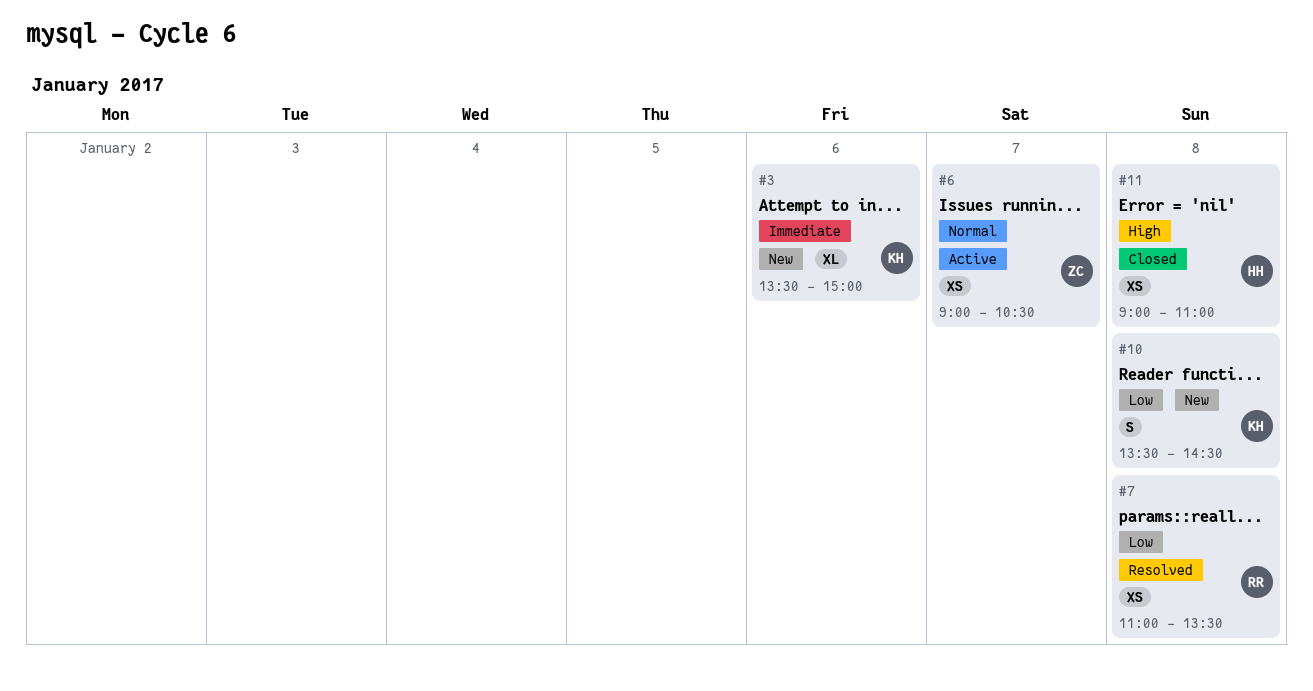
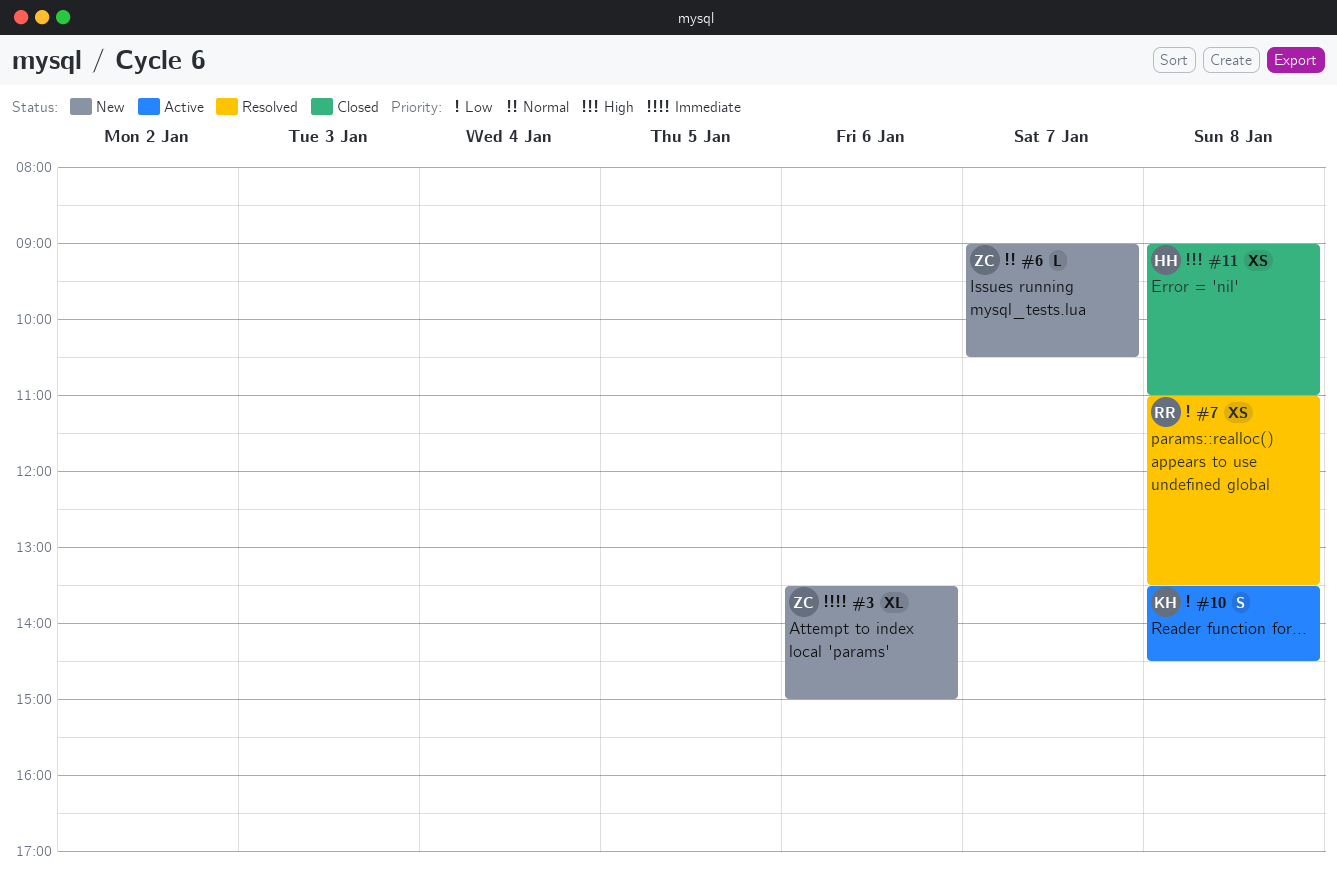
#3, owner: KH -> ZC
#6, status: Active -> New
#6, estimate: XS -> L
#10, status: New -> Active

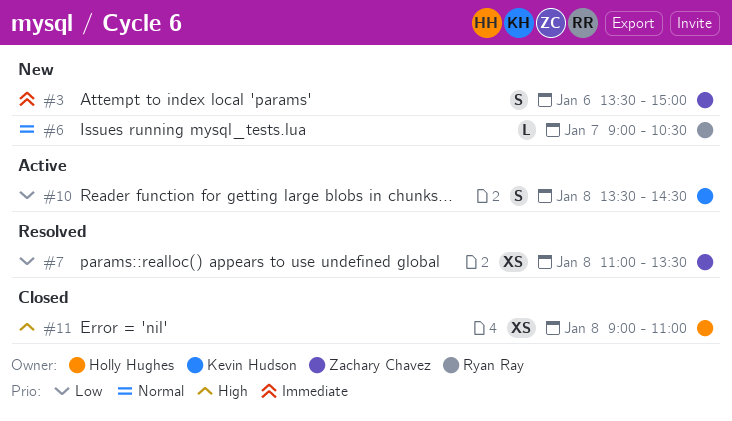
#3, estimate: XL -> S
#6, owner: Zachary Chavez -> Ryan Ray
#7, owner: Ryan Ray -> Zachary Chavez

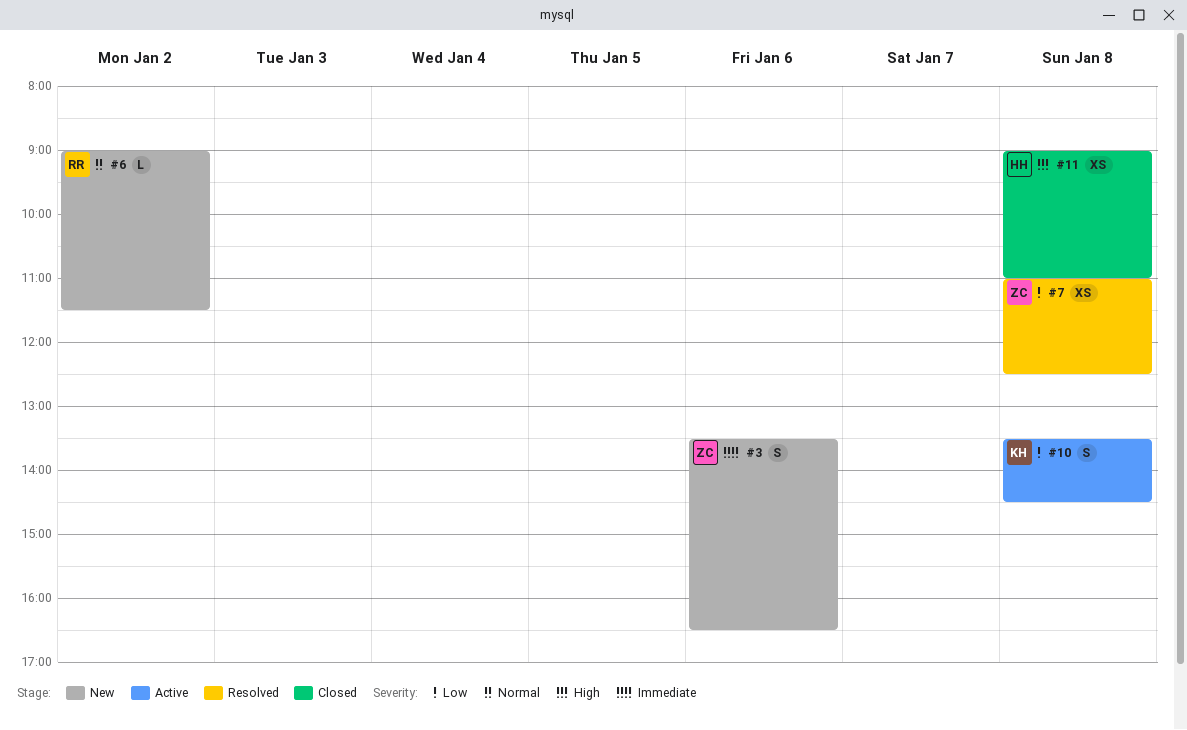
#3, ends: 15:00 -> 16:30
#6, day: Jan 7 -> Jan 2
#6, ends: 10:30 -> 11:30
#7, ends: 13:30 -> 12:30

